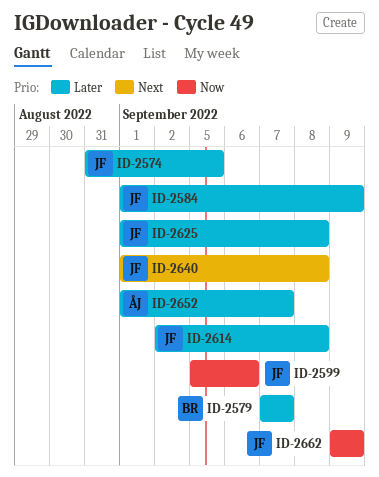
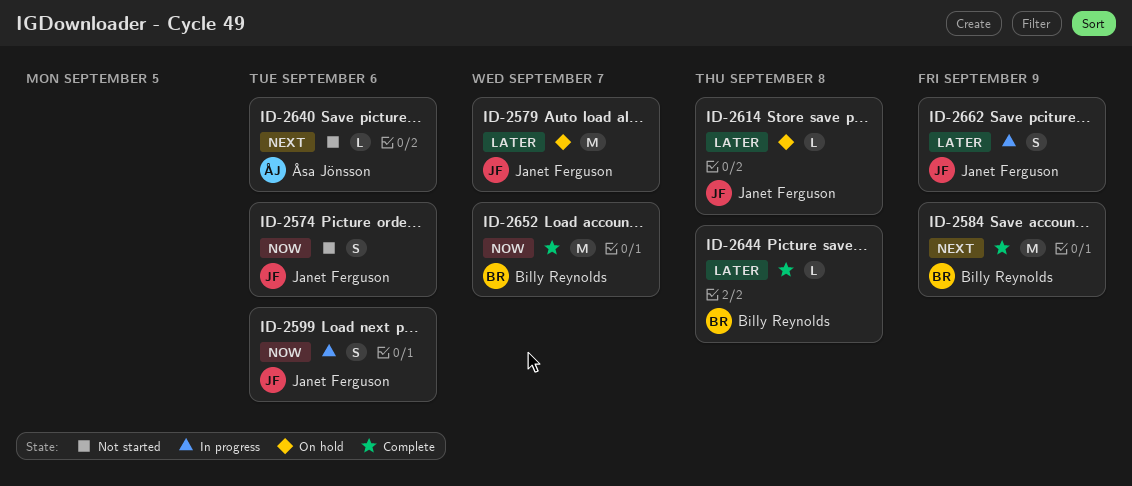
ID-2574, priority: Later -> Now
ID-2574, due: Sep 5 -> Sep 6
ID-2579, owner: Billy Reynolds -> Janet Ferguson
ID-2584, owner: Janet Ferguson -> Billy Reynolds
ID-2584, priority: Later -> Next
ID-2625: present -> none
ID-2640, owner: Janet Ferguson -> Åsa Jönsson
ID-2640, due: Sep 8 -> Sep 6
ID-2644: none -> present
ID-2652, owner: Åsa Jönsson -> Billy Reynolds
ID-2652, priority: Later -> Now
ID-2662, priority: Now -> Later

